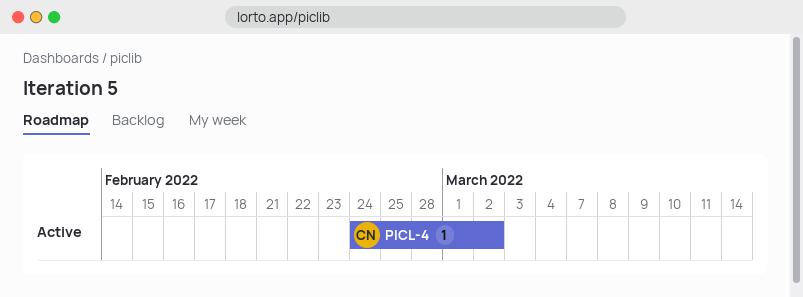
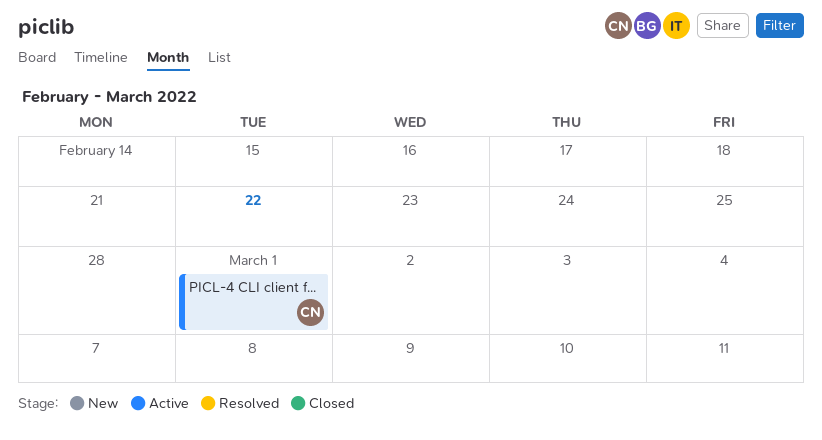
PICL-4, due: Mar 2 -> Mar 1

